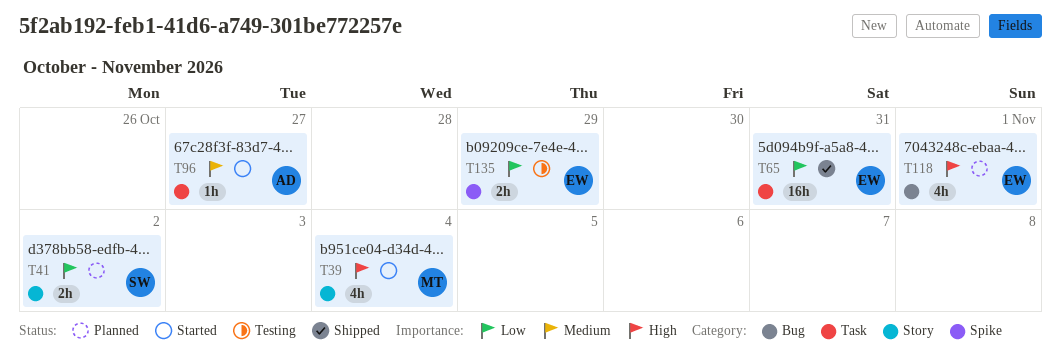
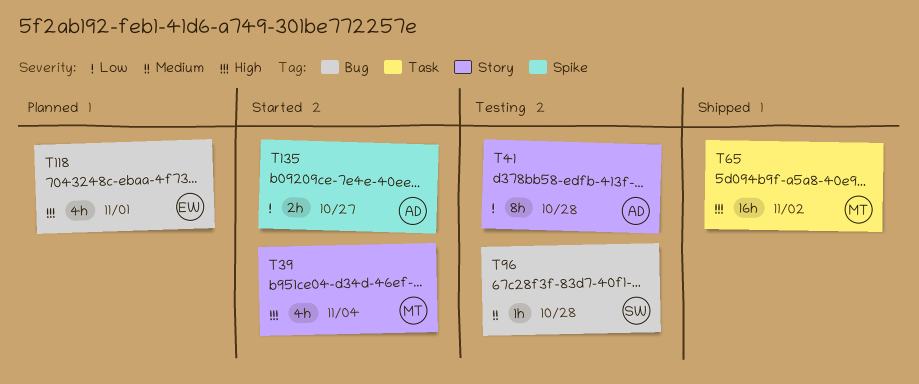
T41, status: Planned -> Testing
T41, owner: SW -> AD
T41, estimate: 2h -> 8h
T41, due: Nov 2 -> Oct 28
T65, owner: EW -> MT
T65, priority: Low -> High
T65, due: Oct 31 -> Nov 2
T96, status: Started -> Testing
T96, owner: AD -> SW
T96, label: Task -> Bug
T96, due: Oct 27 -> Oct 28
T135, status: Testing -> Started
T135, owner: EW -> AD
T135, due: Oct 29 -> Oct 27

